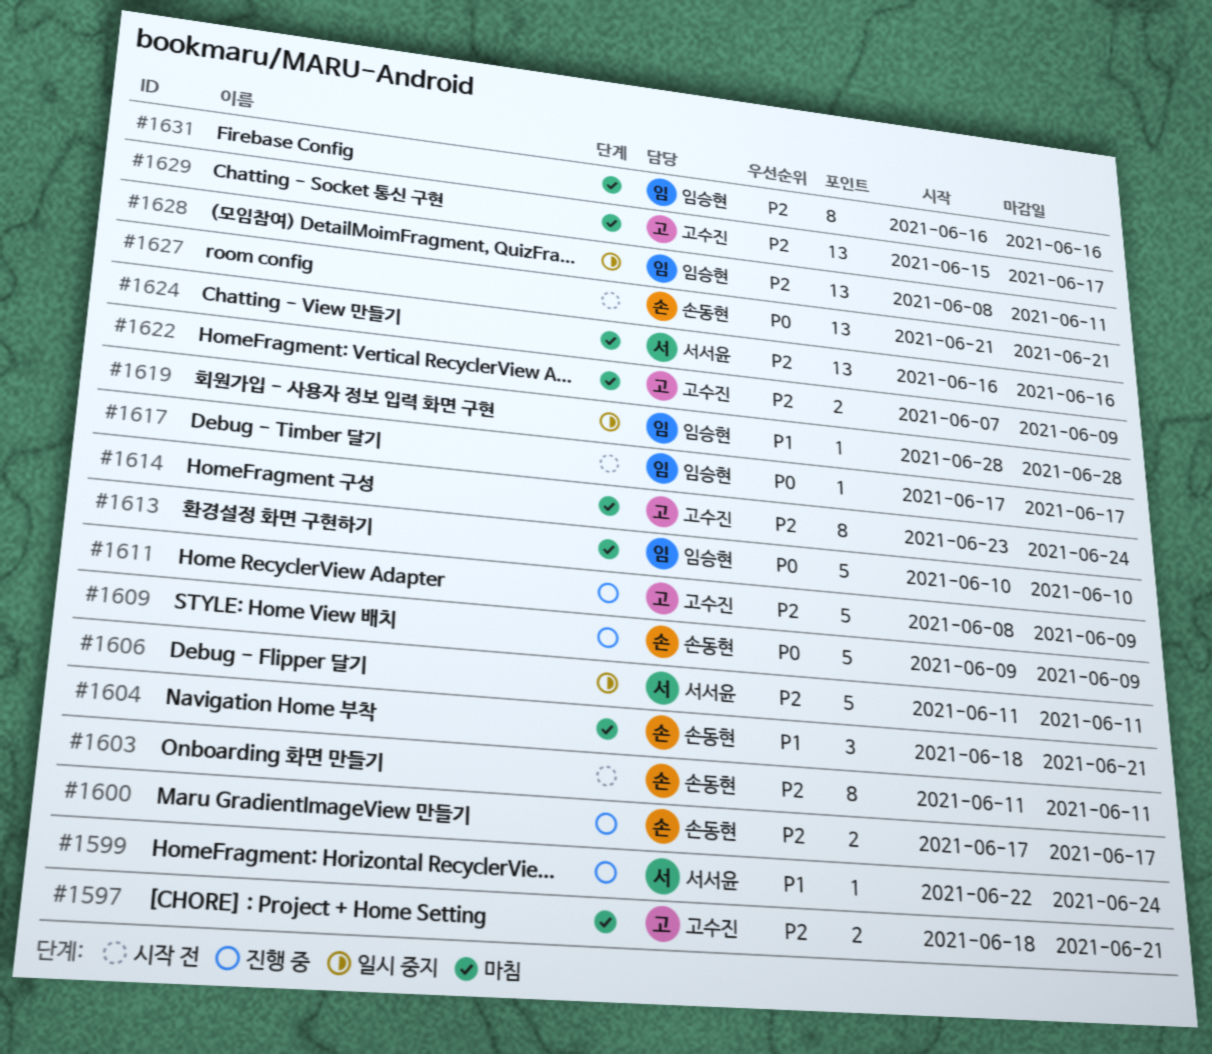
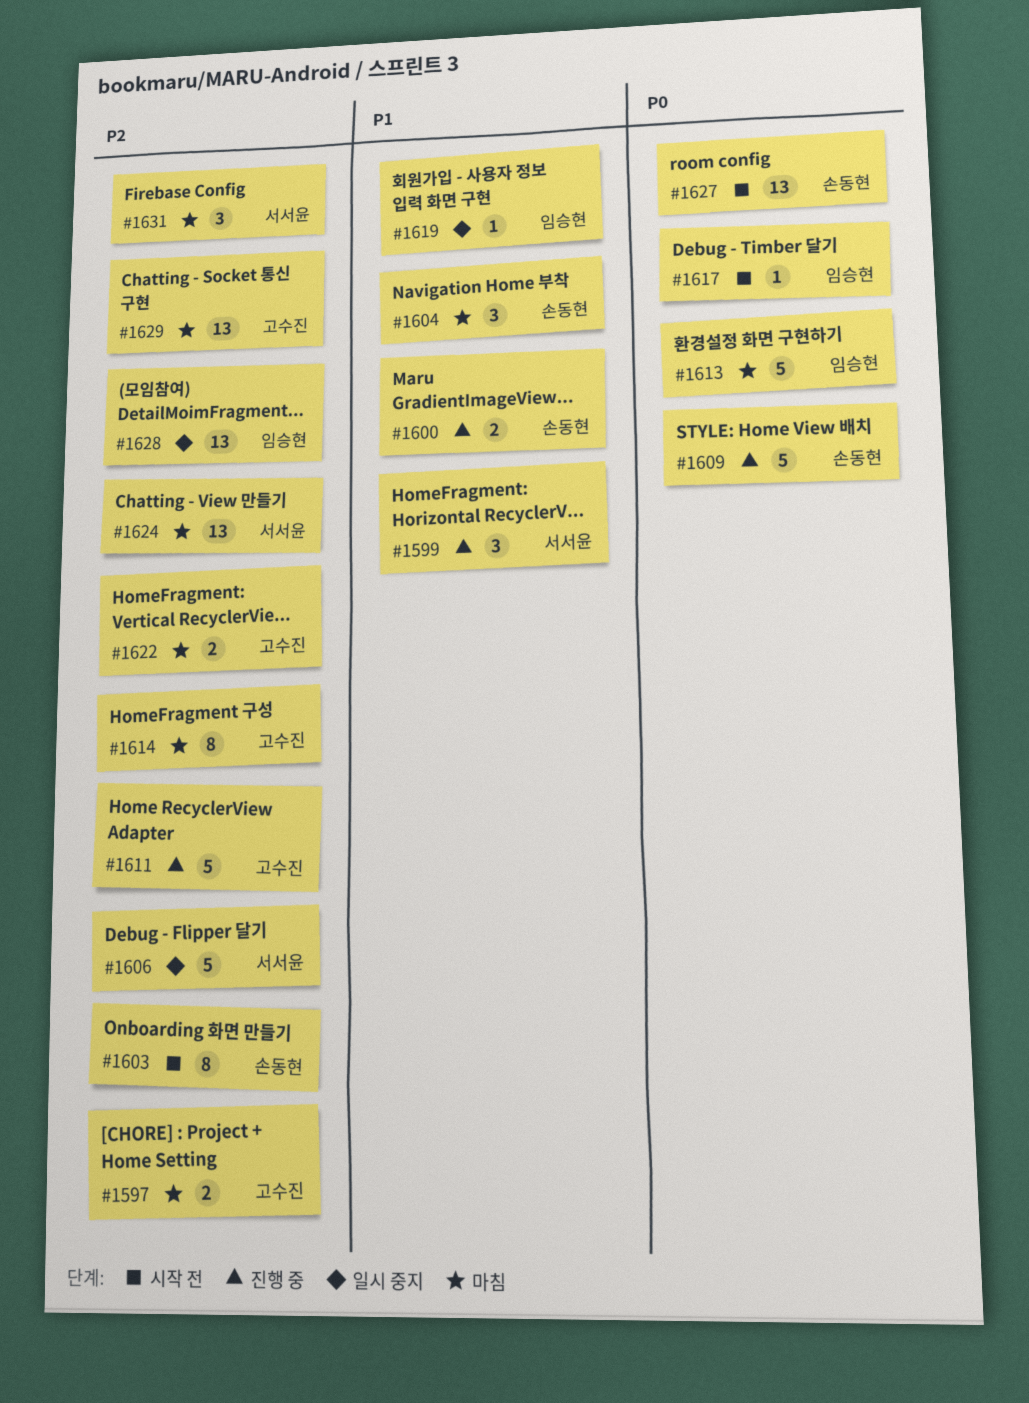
#1599, estimate: 1 -> 3
#1600, priority: P2 -> P1
#1631, owner: 임승현 -> 서서윤
#1631, estimate: 8 -> 3

